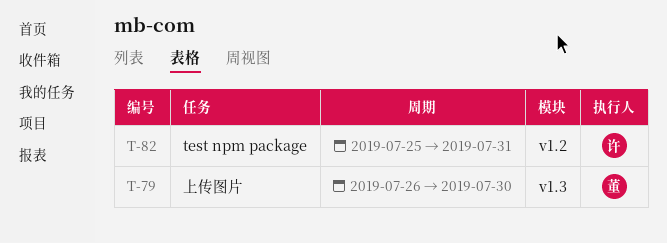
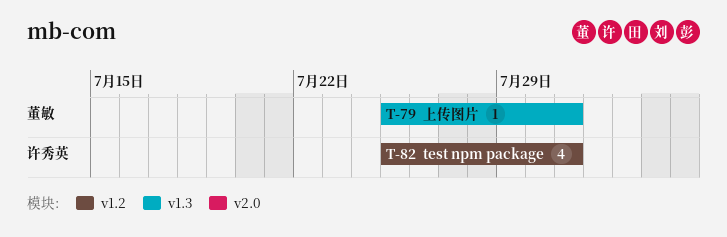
T-79, start: Jul 26 -> Jul 25
T-79, due: Jul 30 -> Jul 31

